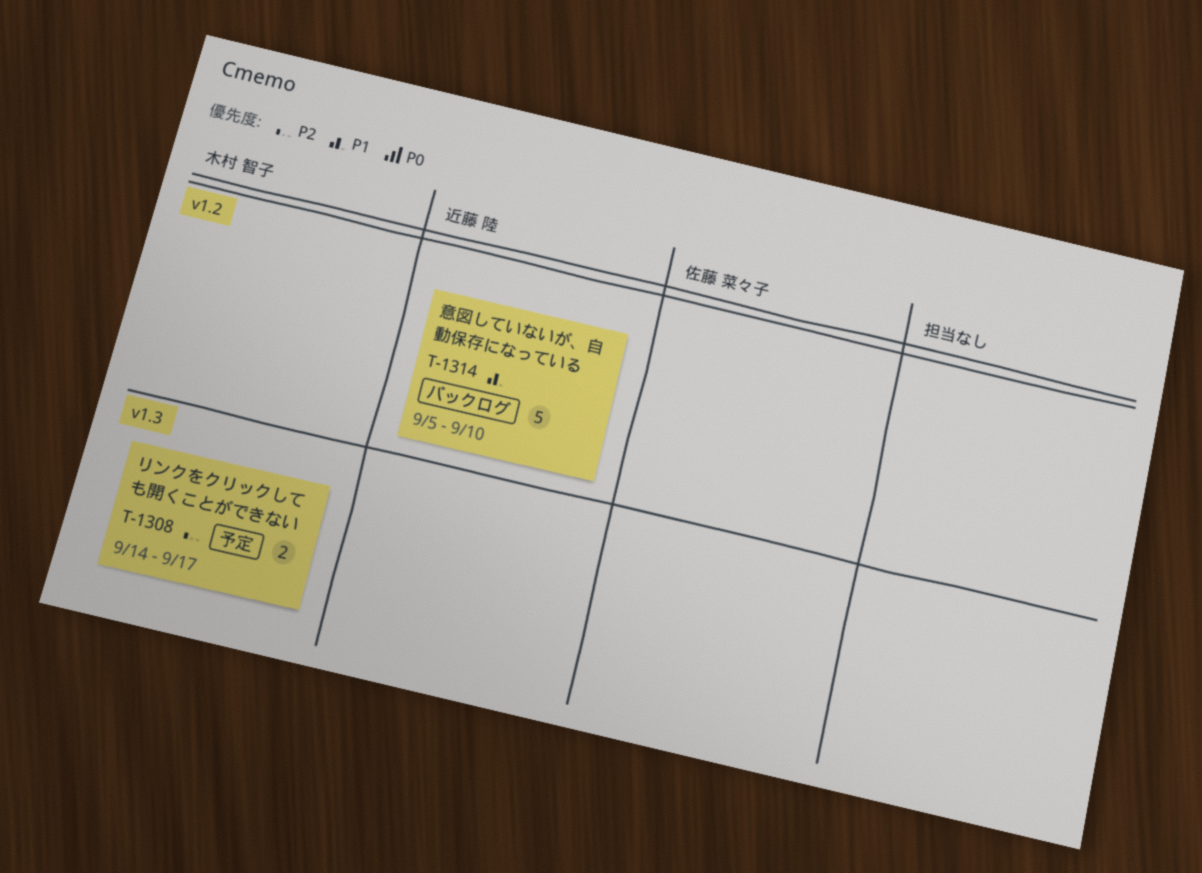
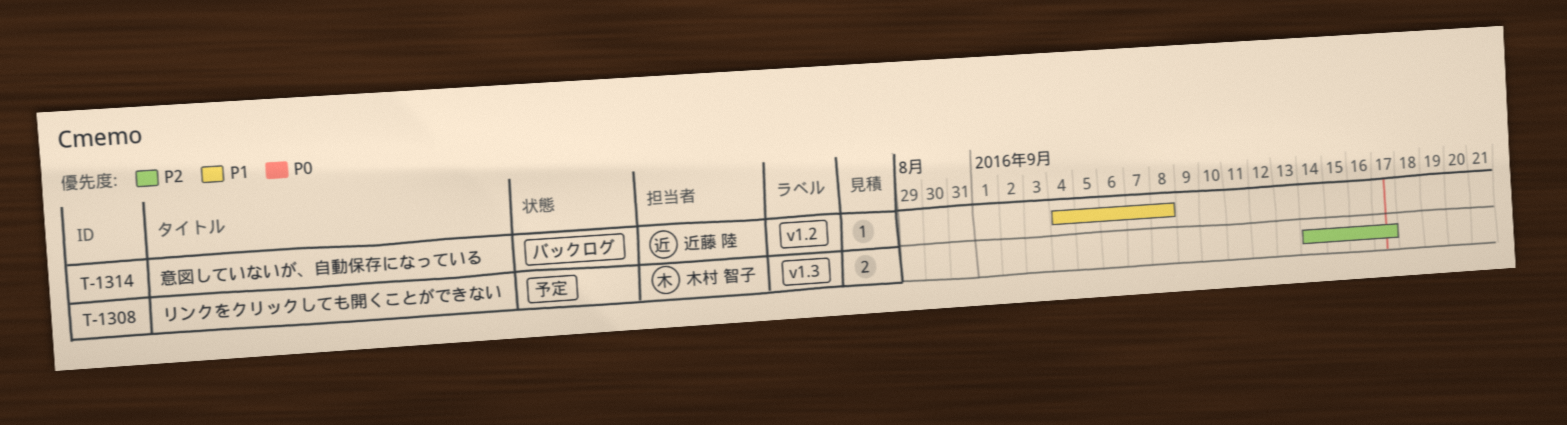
T-1314, estimate: 5 -> 1
T-1314, start: Sep 5 -> Sep 4
T-1314, due: Sep 10 -> Sep 8

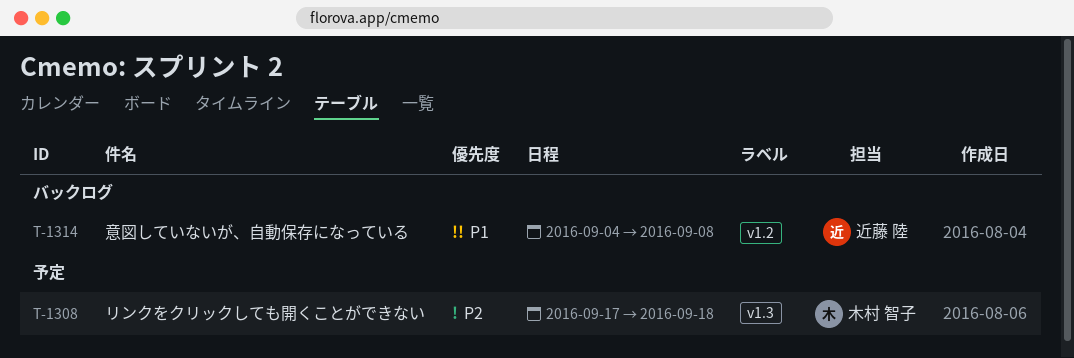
T-1308, start: Sep 14 -> Sep 17
T-1308, due: Sep 17 -> Sep 18

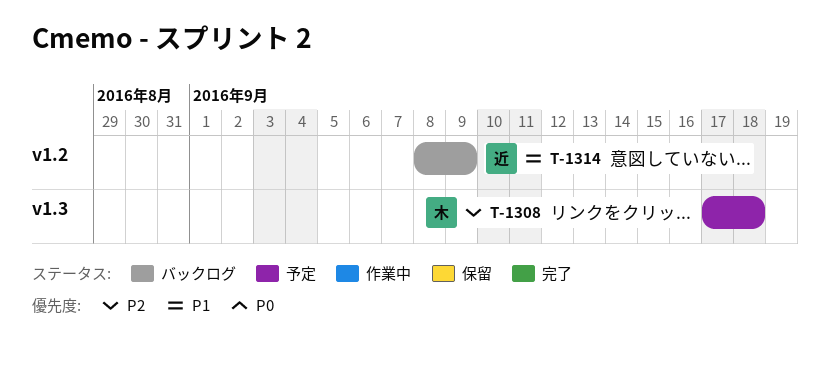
T-1314, start: Sep 4 -> Sep 8
T-1314, due: Sep 8 -> Sep 9

